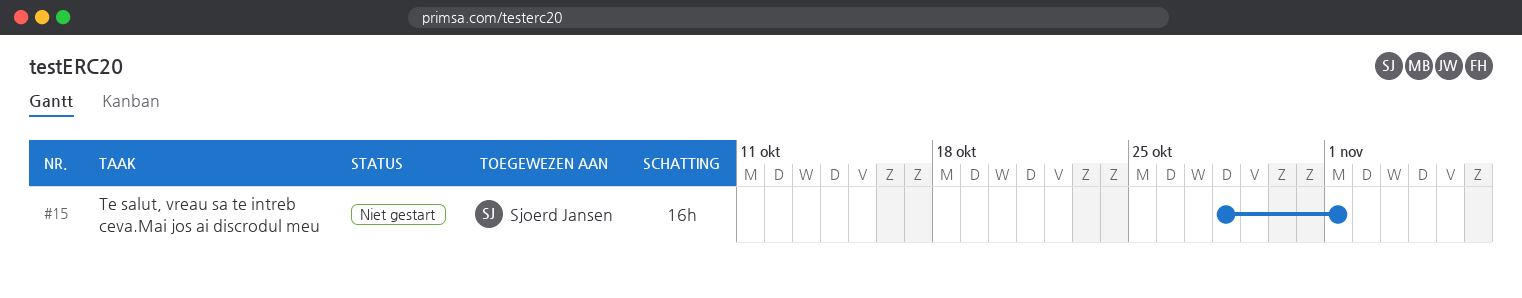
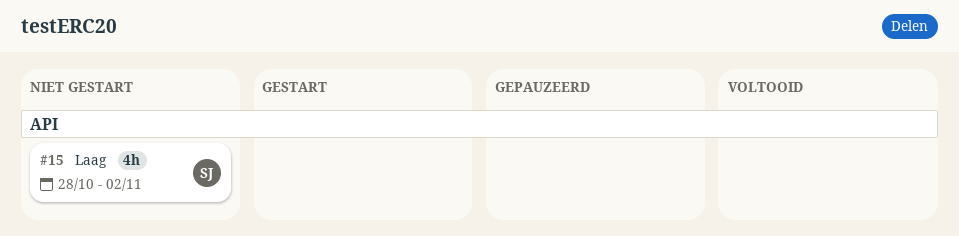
#15, estimate: 16h -> 4h
#15, due: Nov 1 -> Nov 2

